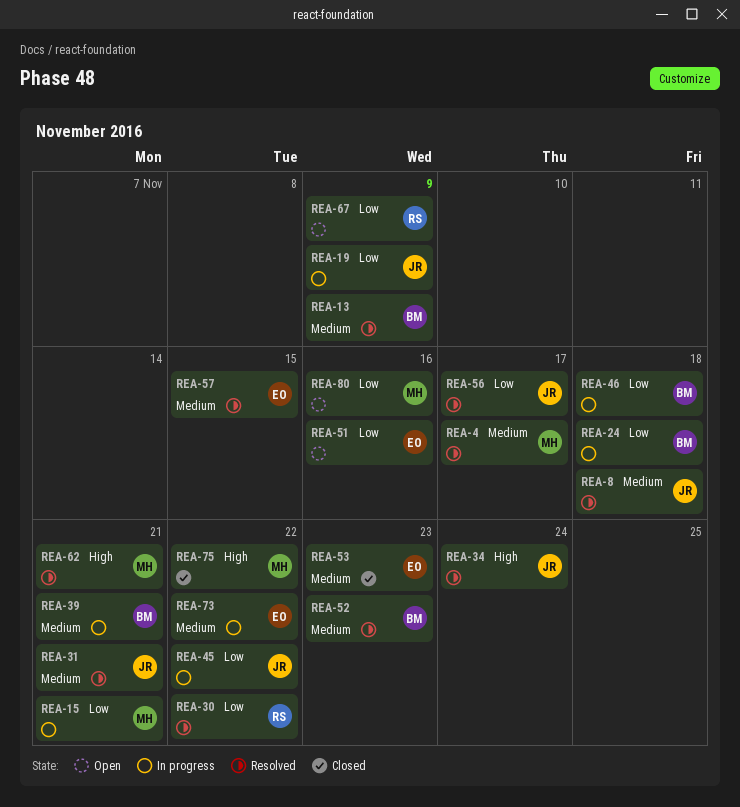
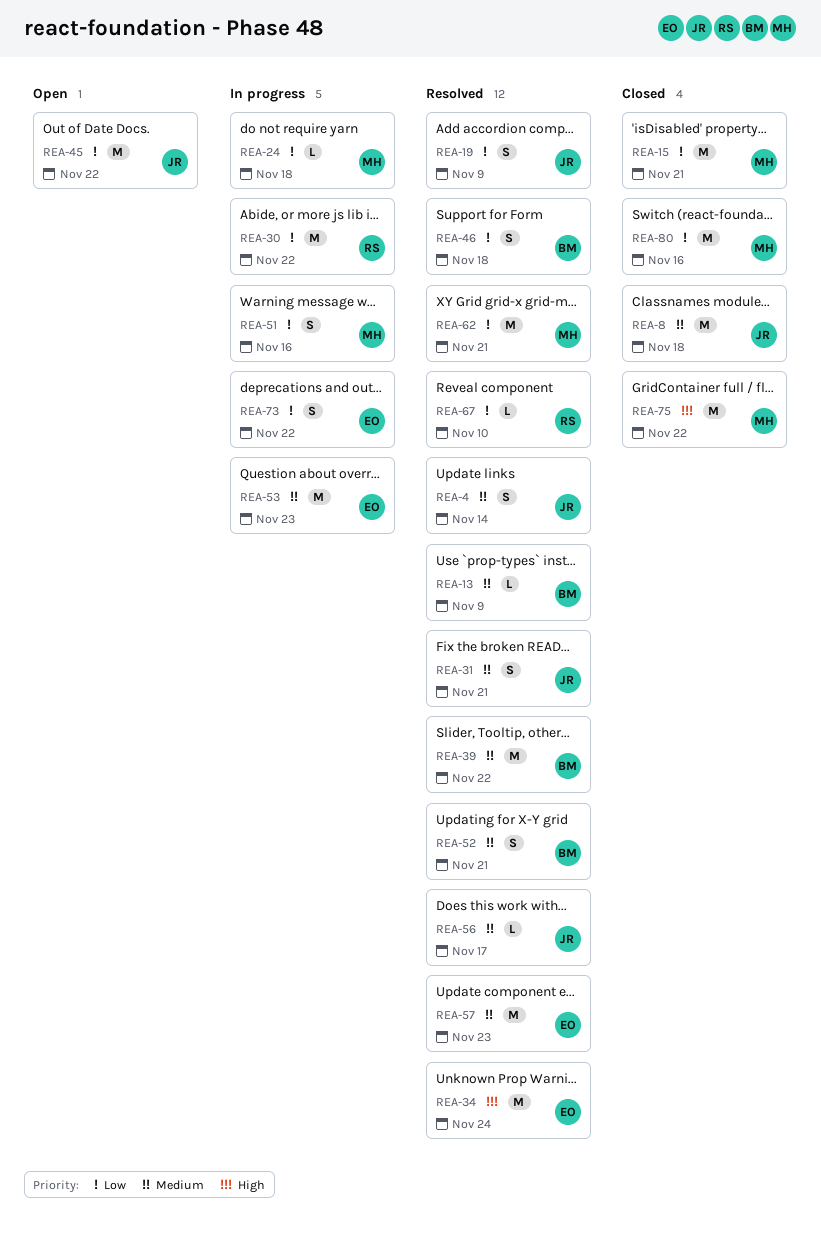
REA-4, owner: MH -> JR
REA-4, due: Nov 17 -> Nov 14
REA-8, status: Resolved -> Closed
REA-15, status: In progress -> Closed
REA-19, status: In progress -> Resolved
REA-24, owner: BM -> MH
REA-30, status: Resolved -> In progress
REA-34, owner: JR -> EO
REA-39, status: In progress -> Resolved
REA-39, due: Nov 21 -> Nov 22
REA-45, status: In progress -> Open
REA-46, status: In progress -> Resolved
REA-51, status: Open -> In progress
REA-51, owner: EO -> MH
REA-52, due: Nov 23 -> Nov 21
REA-53, status: Closed -> In progress
REA-56, priority: Low -> Medium
REA-57, due: Nov 15 -> Nov 23
REA-62, priority: High -> Low
REA-67, status: Open -> Resolved
REA-67, due: Nov 9 -> Nov 10
REA-73, priority: Medium -> Low
REA-80, status: Open -> Closed

